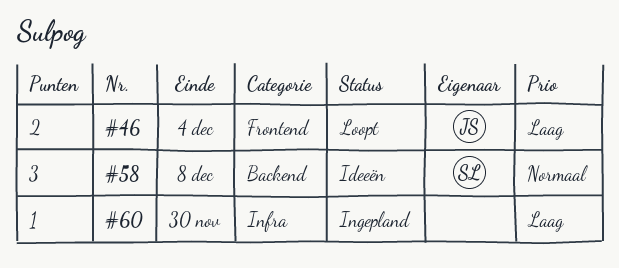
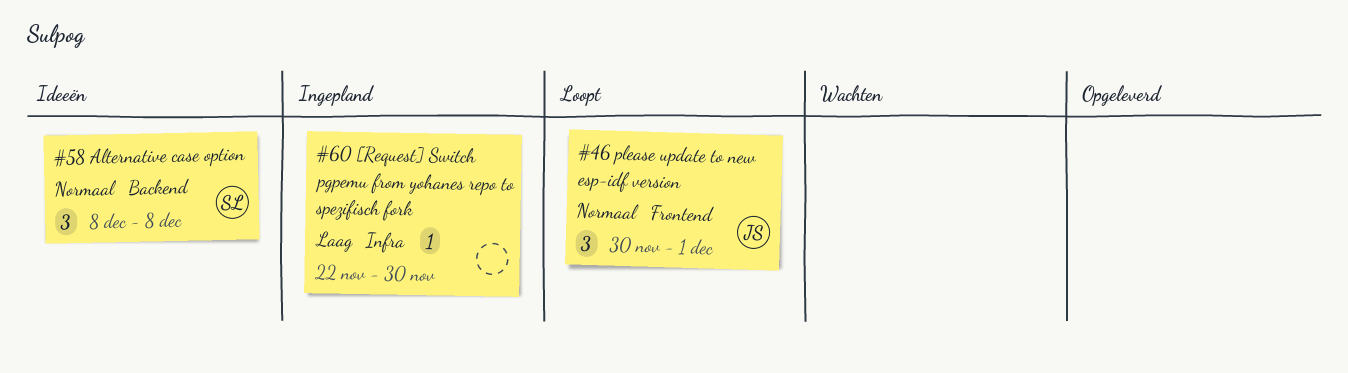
#46, priority: Laag -> Normaal
#46, estimate: 2 -> 3
#46, due: Dec 4 -> Dec 1

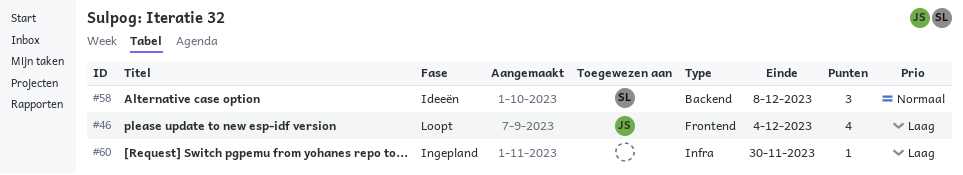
#46, priority: Normaal -> Laag
#46, estimate: 3 -> 4
#46, due: Dec 1 -> Dec 4

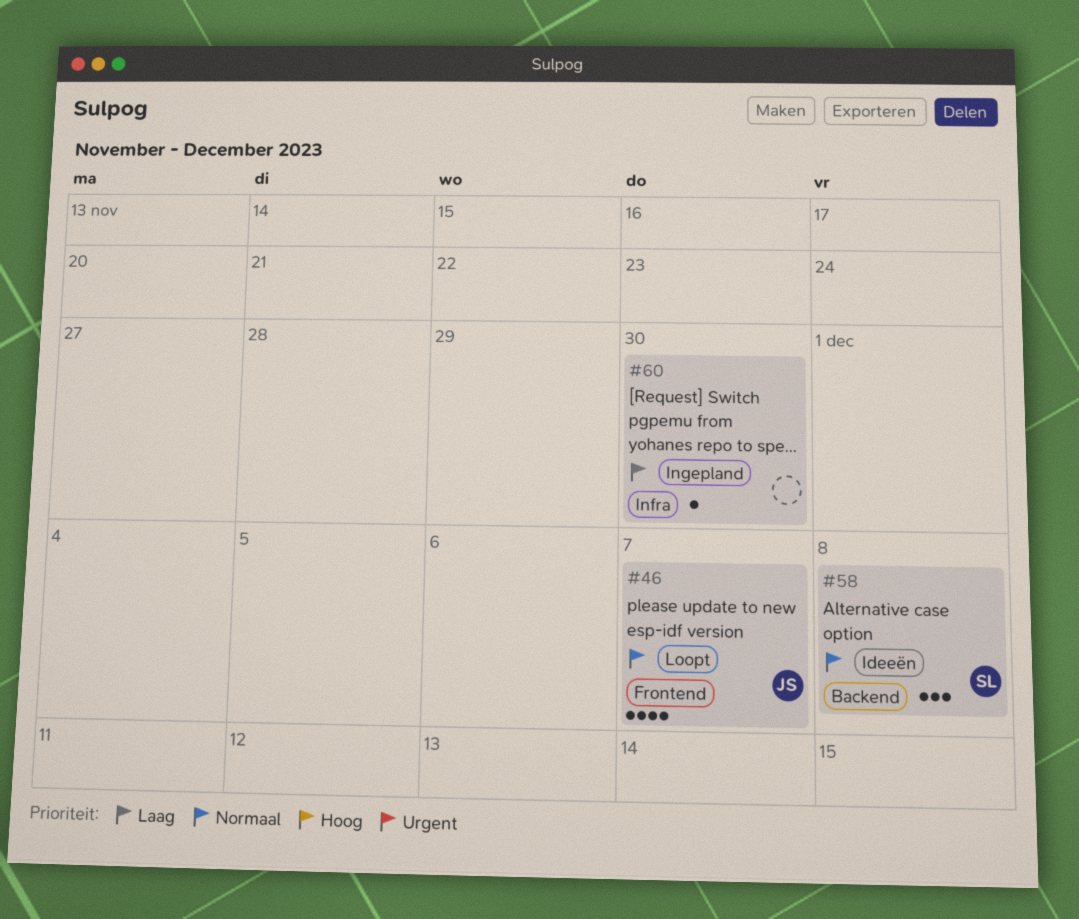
#46, priority: Laag -> Normaal
#46, due: Dec 4 -> Dec 7

